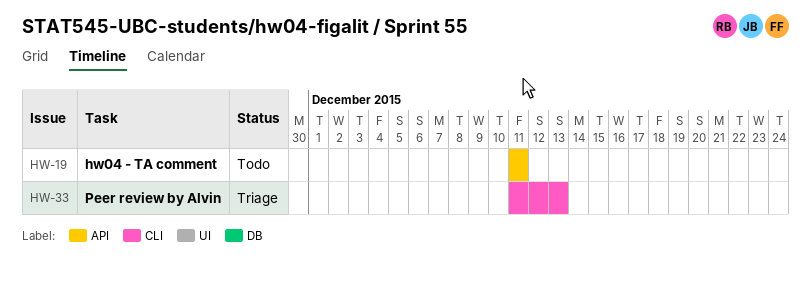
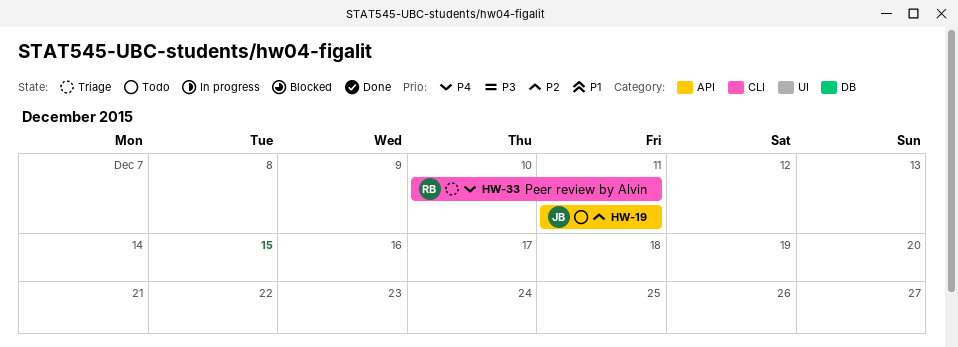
HW-33, start: Dec 11 -> Dec 10
HW-33, due: Dec 13 -> Dec 11

